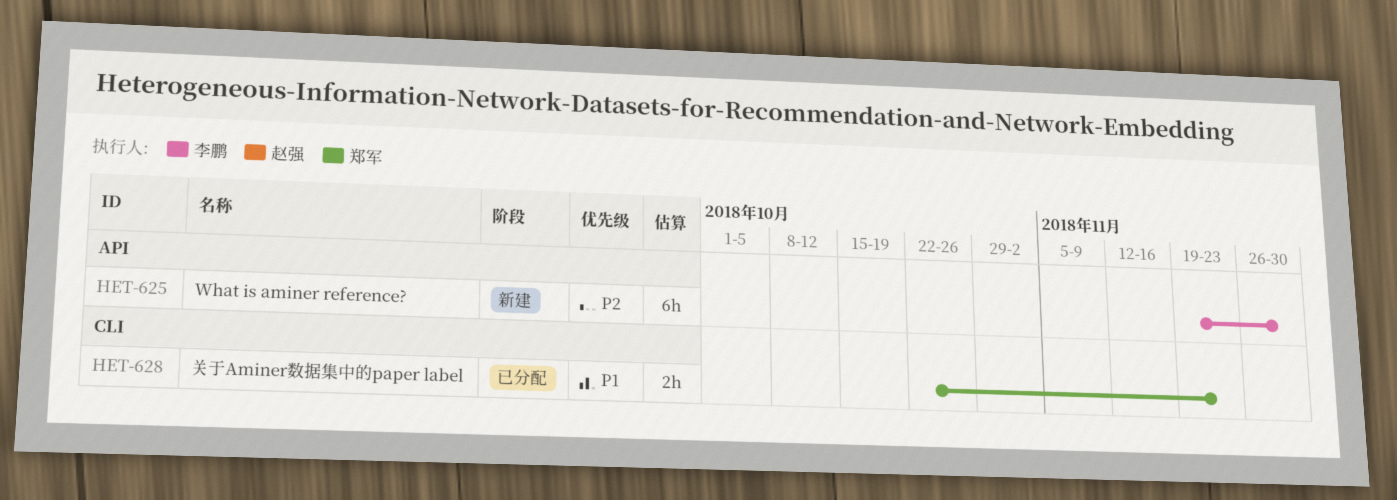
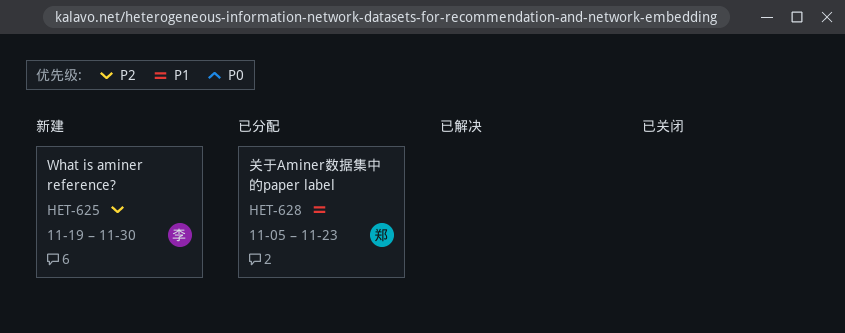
HET-628, start: Oct 22 -> Nov 5

